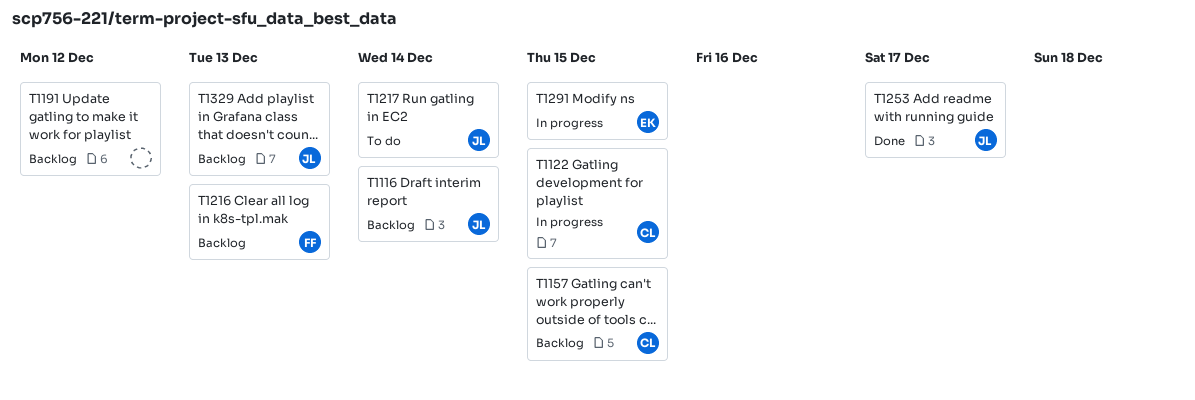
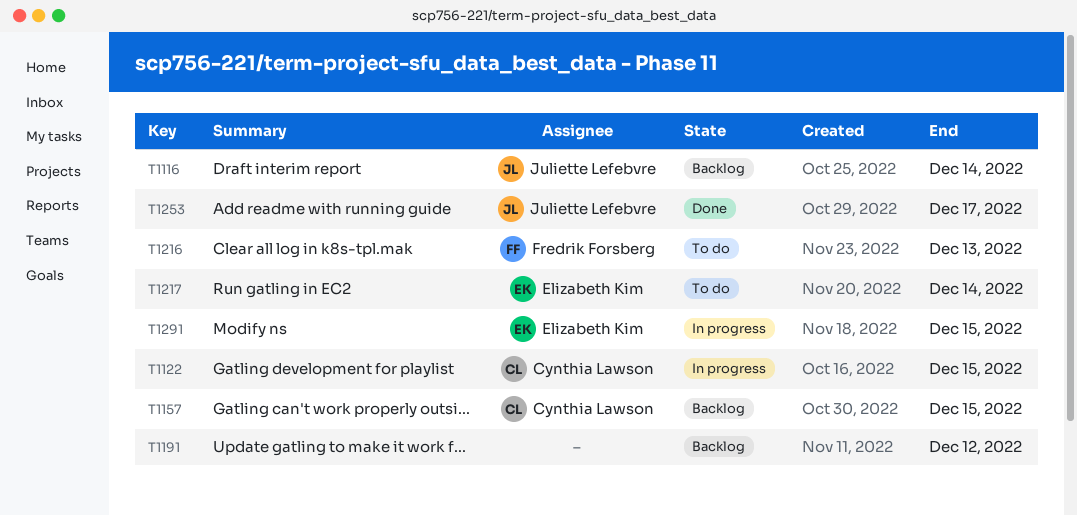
T1216, status: Backlog -> To do
T1217, owner: Juliette Lefebvre -> Elizabeth Kim
T1329: present -> none

